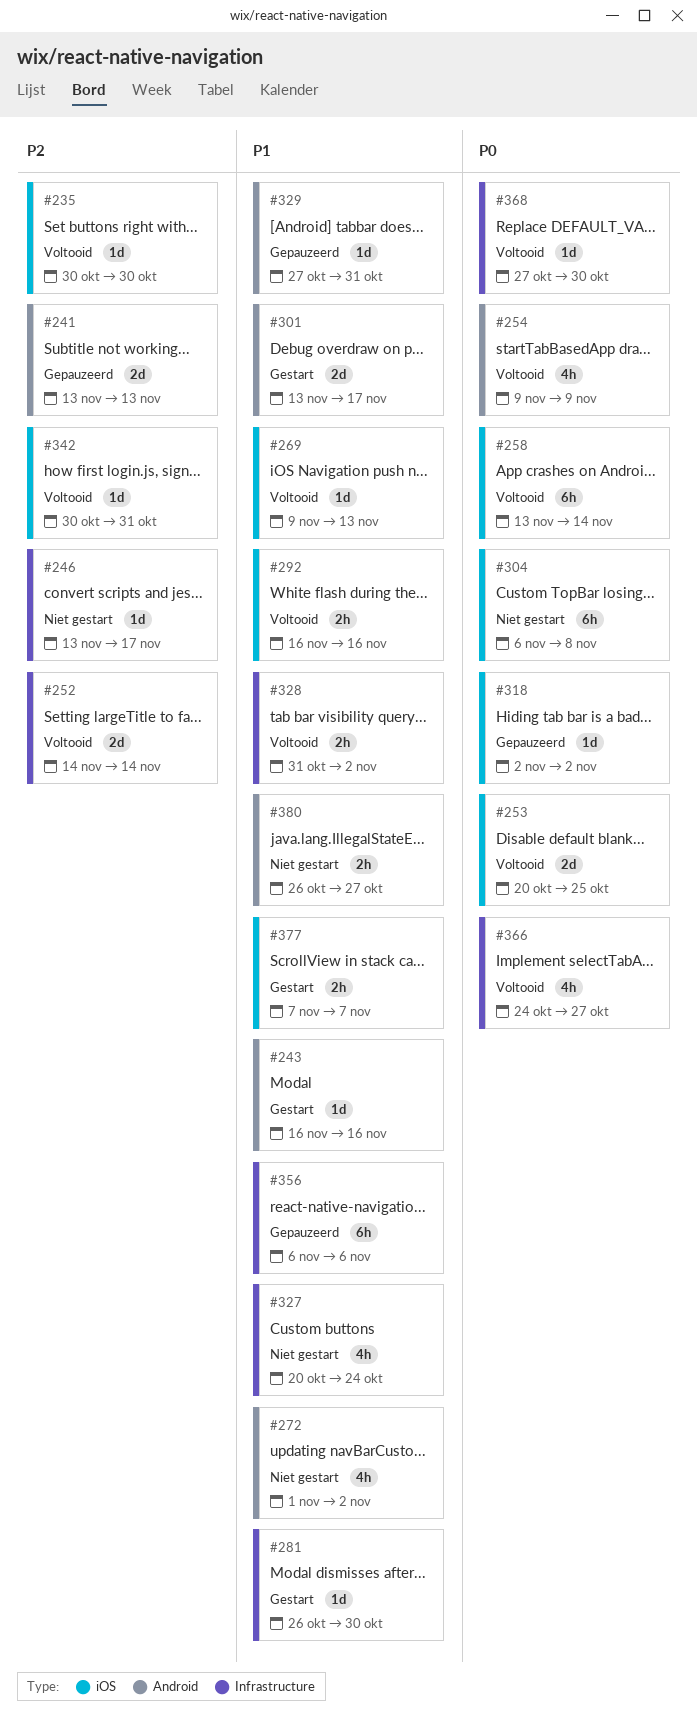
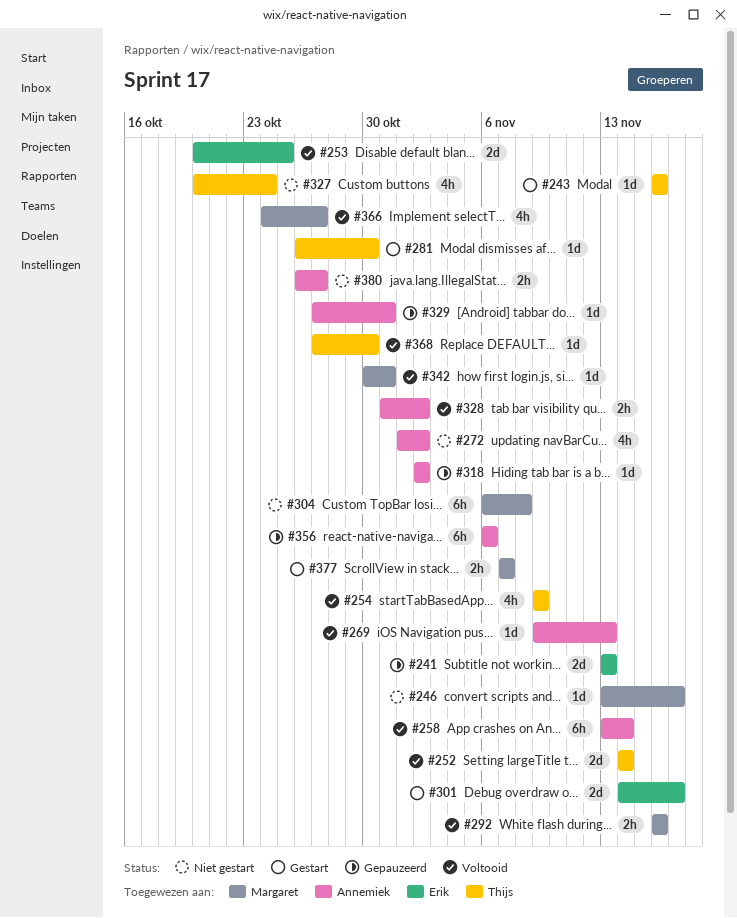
#235: present -> none
#301, start: Nov 13 -> Nov 14

